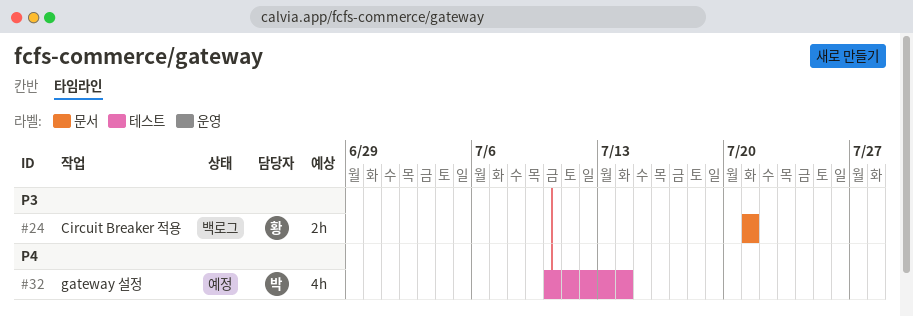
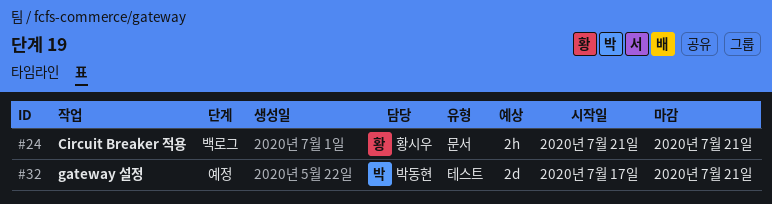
#32, estimate: 4h -> 2d
#32, start: Jul 10 -> Jul 17
#32, due: Jul 14 -> Jul 21

